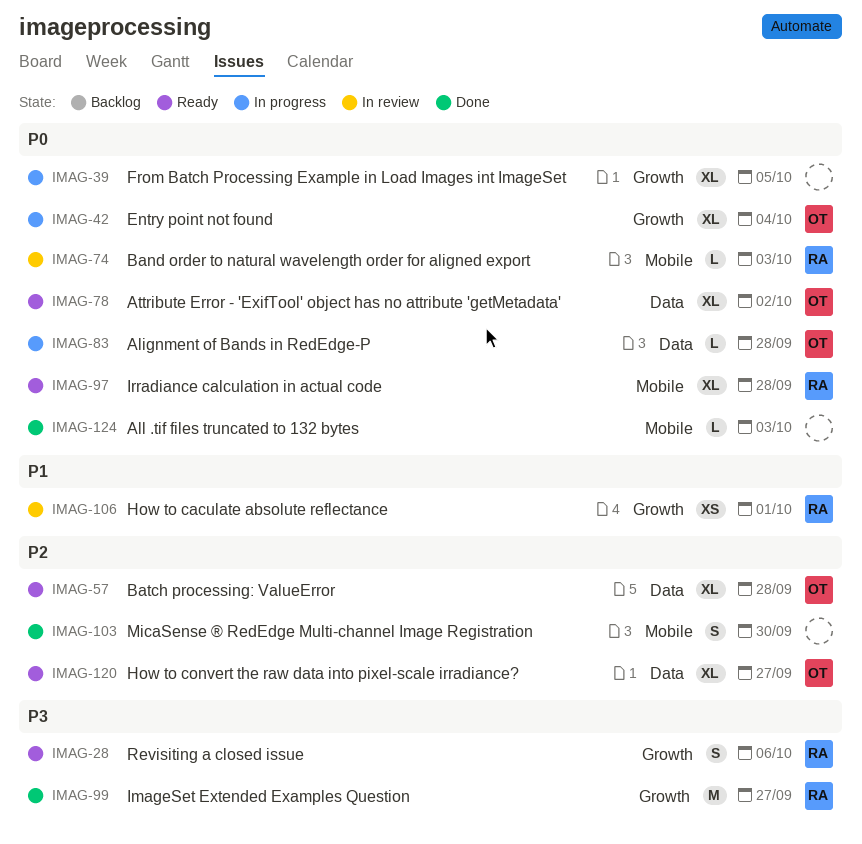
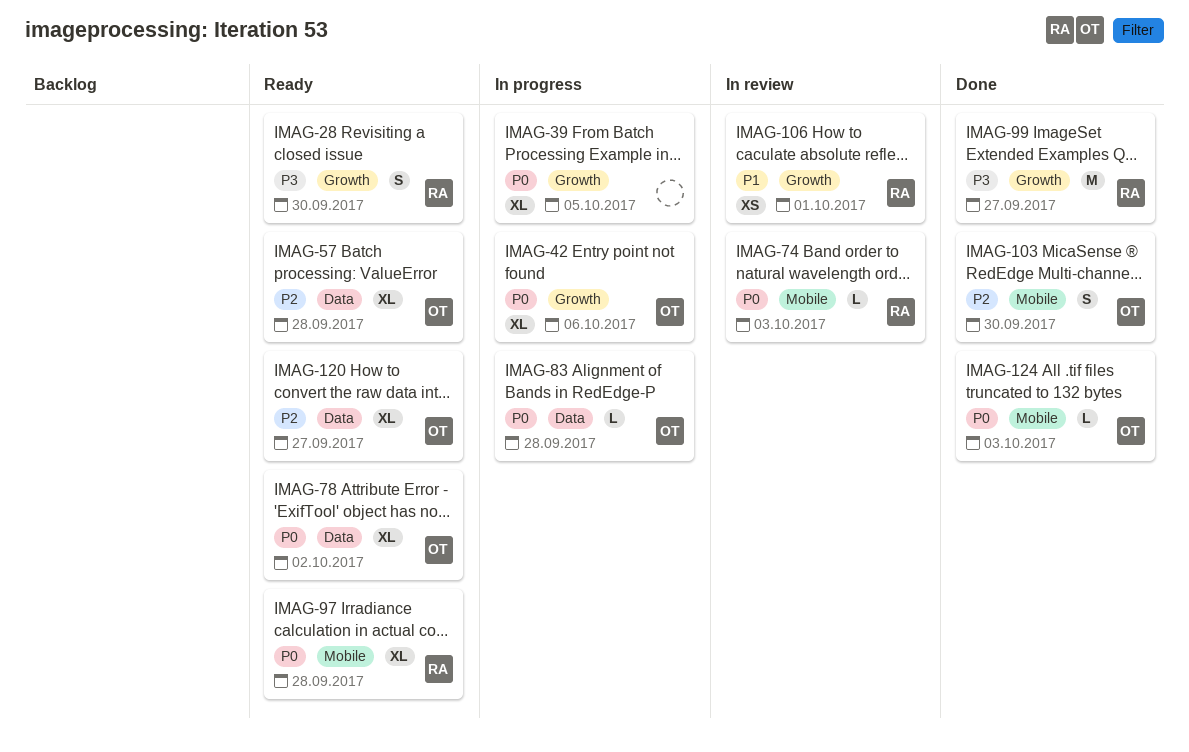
IMAG-28, due: Oct 6 -> Sep 30
IMAG-42, due: Oct 4 -> Oct 6
IMAG-103, owner: none -> OT
IMAG-124, owner: none -> OT

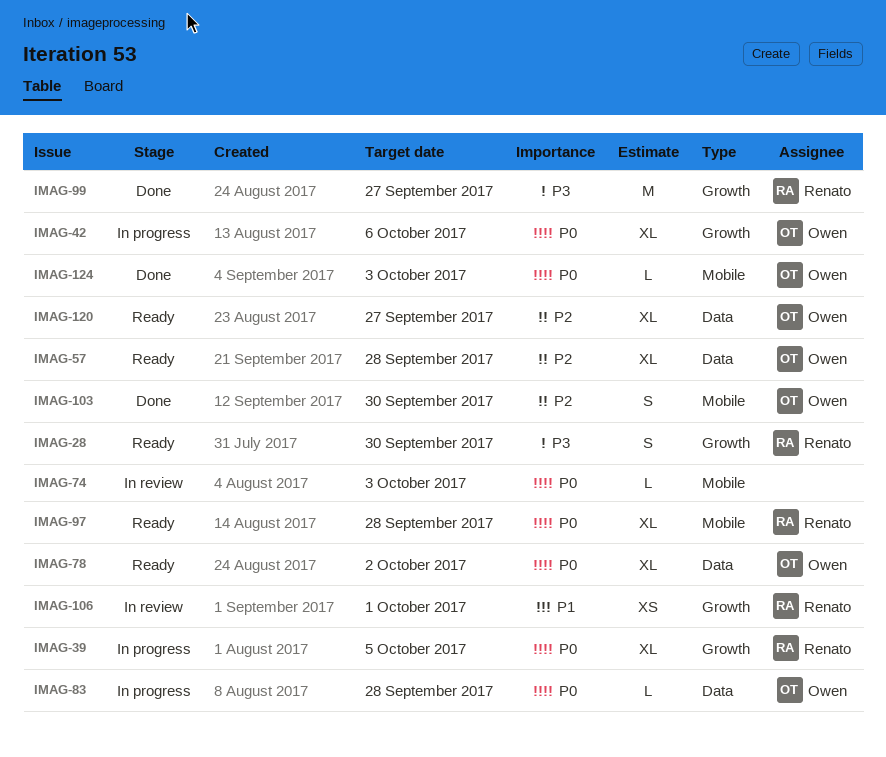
IMAG-39, owner: none -> Renato
IMAG-74, owner: Renato -> none

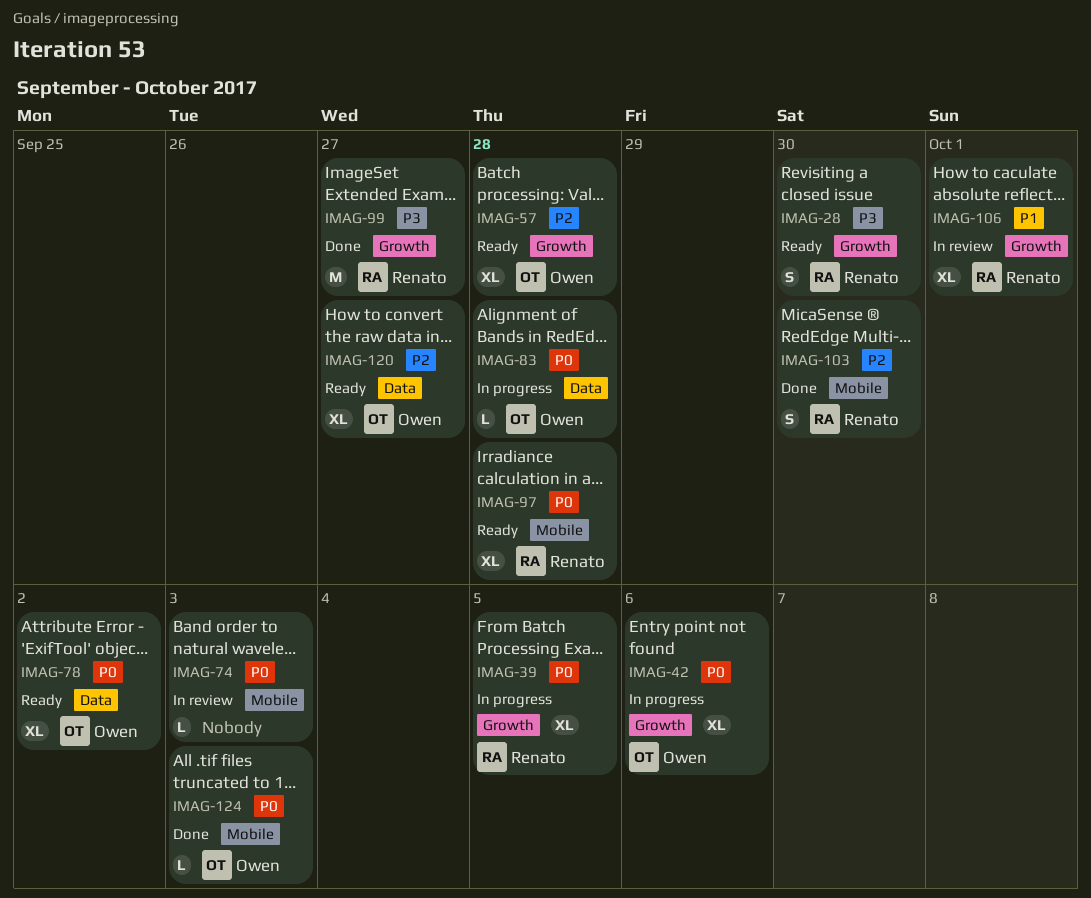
IMAG-57, label: Data -> Growth
IMAG-103, owner: Owen -> Renato
IMAG-106, estimate: XS -> XL

